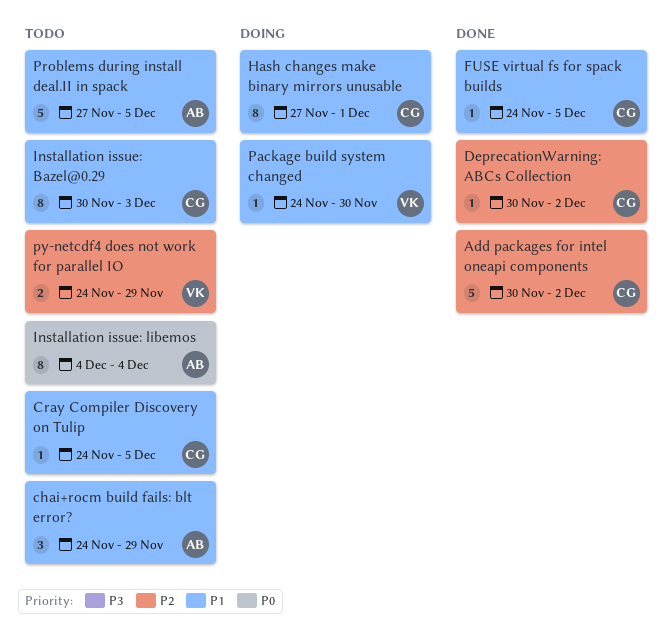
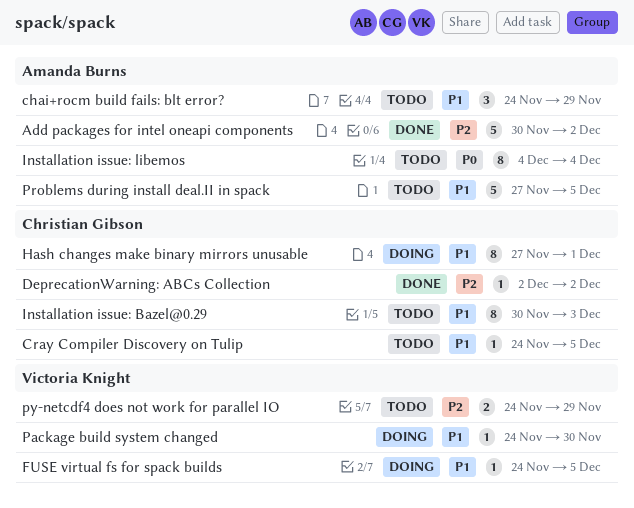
Add packages for intel oneapi components, owner: Christian Gibson -> Amanda Burns
DeprecationWarning: ABCs Collection, start: Nov 30 -> Dec 2
FUSE virtual fs for spack builds, status: Done -> Doing
FUSE virtual fs for spack builds, owner: Christian Gibson -> Victoria Knight

